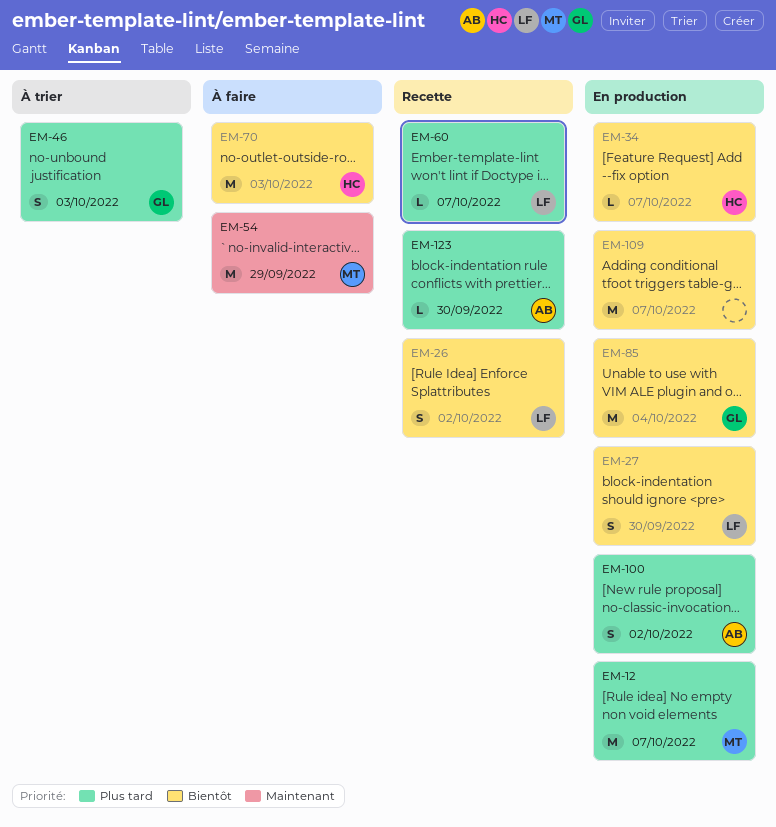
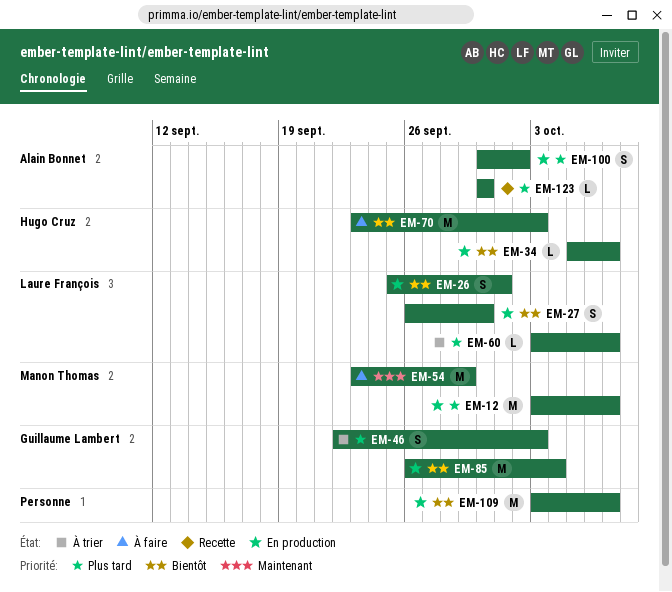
EM-26, status: Recette -> En production
EM-26, due: Oct 2 -> Oct 1
EM-60, status: Recette -> À trier

